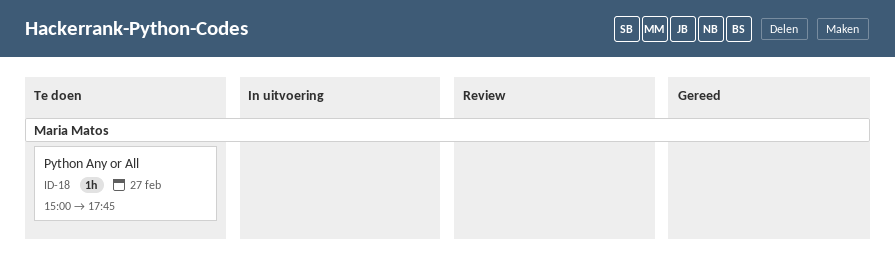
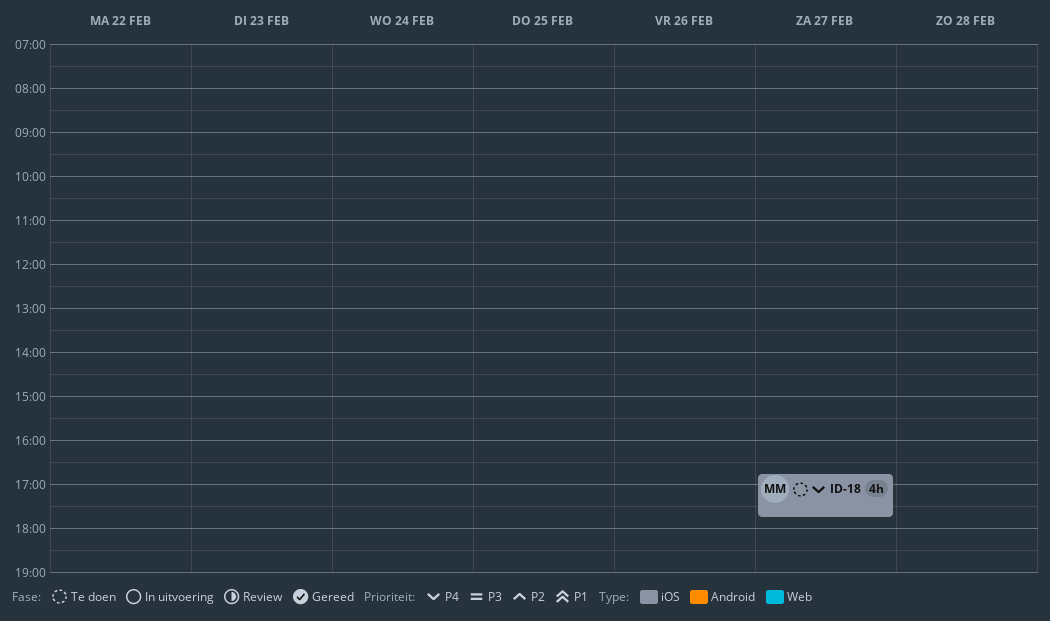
ID-18, estimate: 1h -> 4h
ID-18, begins: 15:00 -> 16:45

